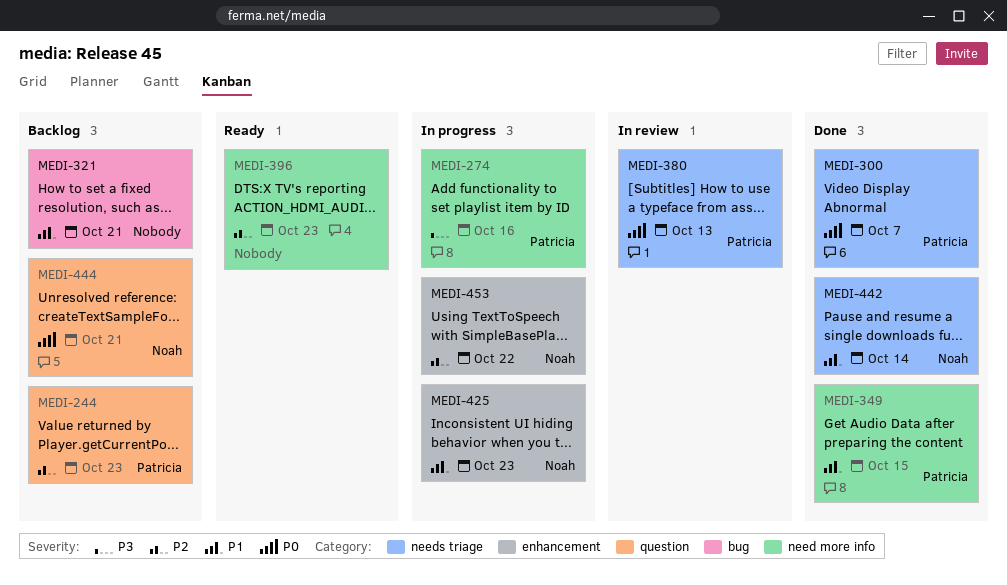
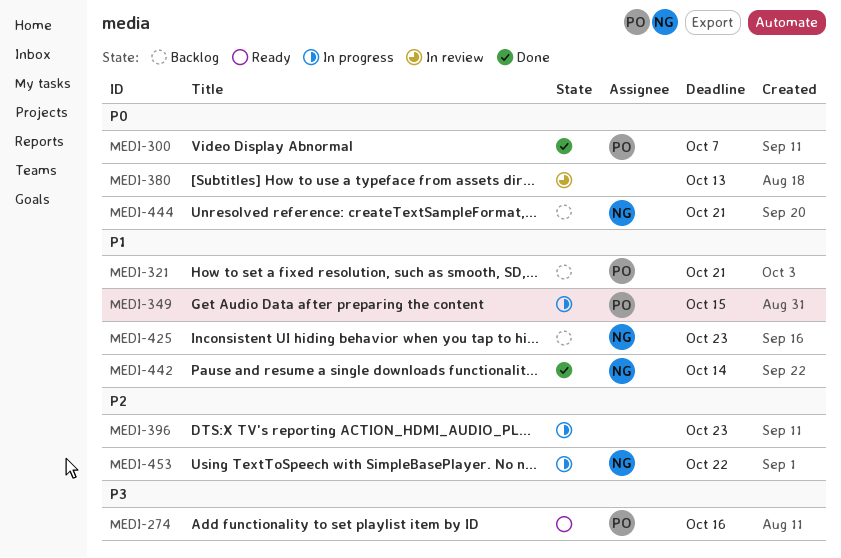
MEDI-244: present -> none
MEDI-274, status: In progress -> Ready
MEDI-321, owner: none -> Patricia
MEDI-349, status: Done -> In progress
MEDI-380, owner: Patricia -> none
MEDI-396, status: Ready -> In progress
MEDI-425, status: In progress -> Backlog

